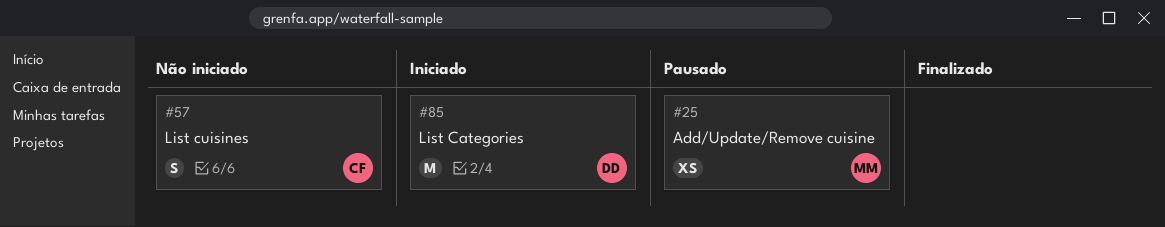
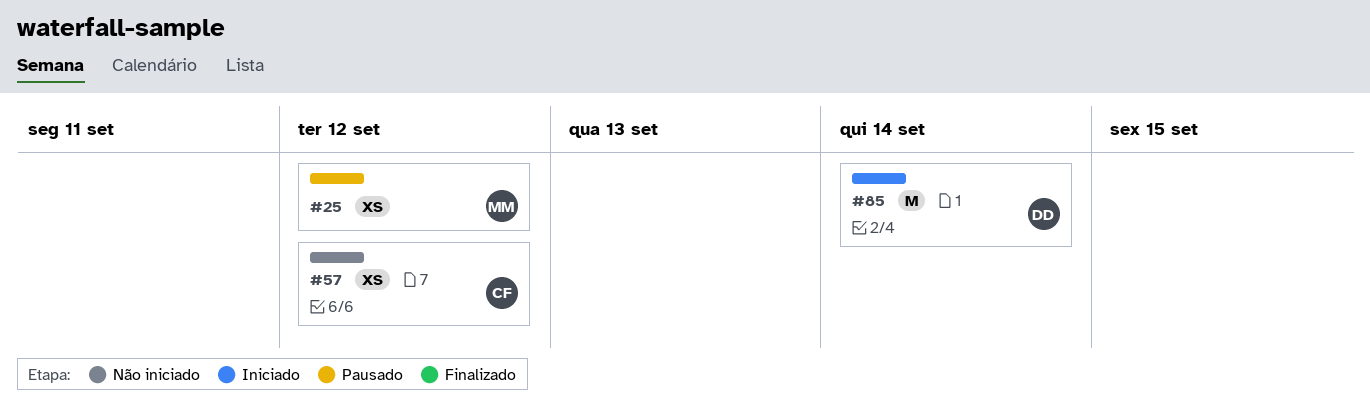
#57, estimate: S -> XS

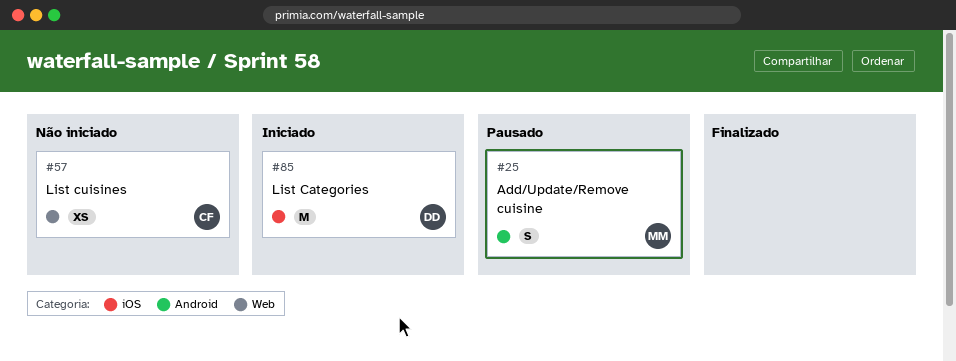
#25, estimate: XS -> S

